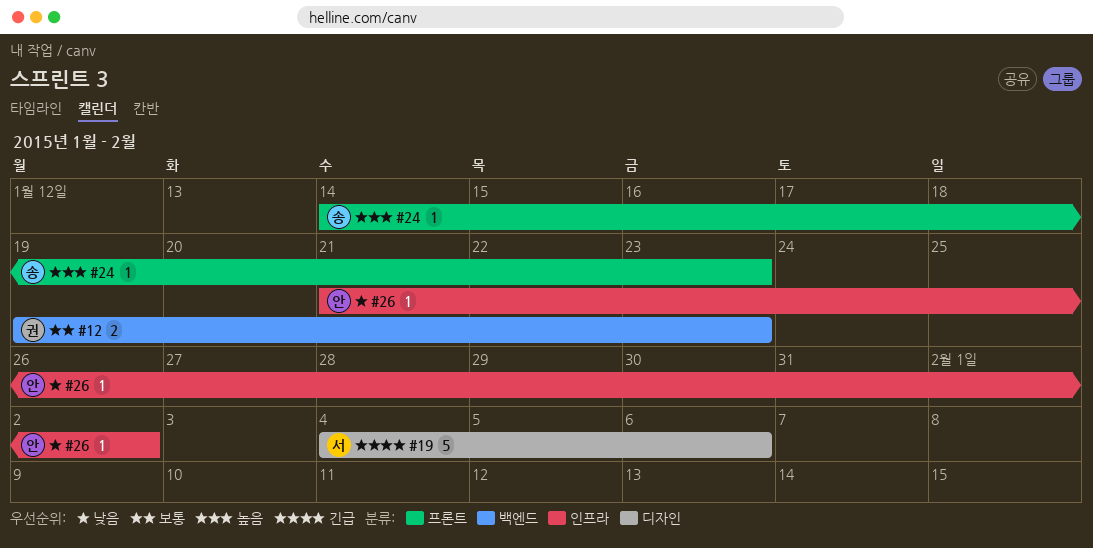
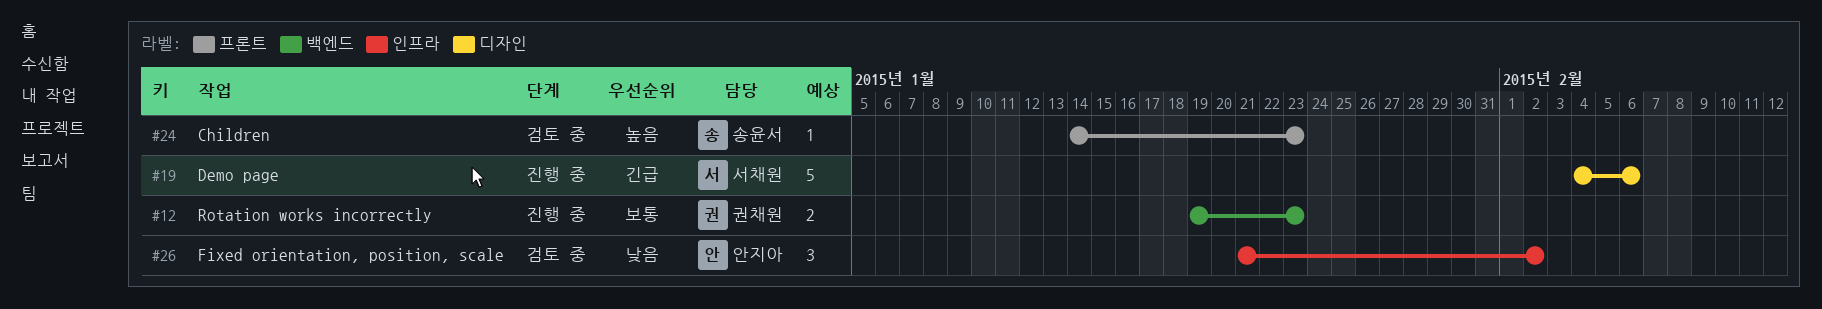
#26, estimate: 1 -> 3

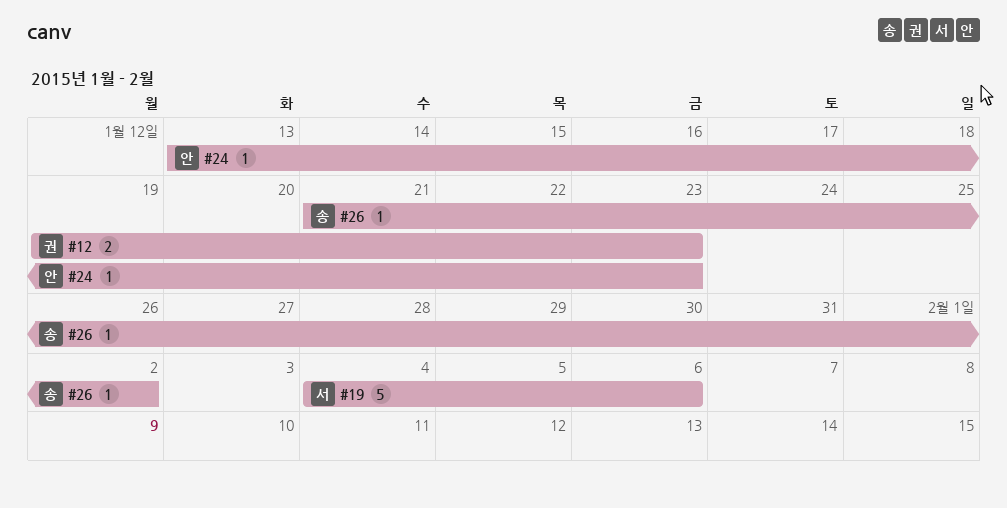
#24, owner: 송윤서 -> 안지아
#24, start: Jan 14 -> Jan 13
#26, owner: 안지아 -> 송윤서
#26, estimate: 3 -> 1

